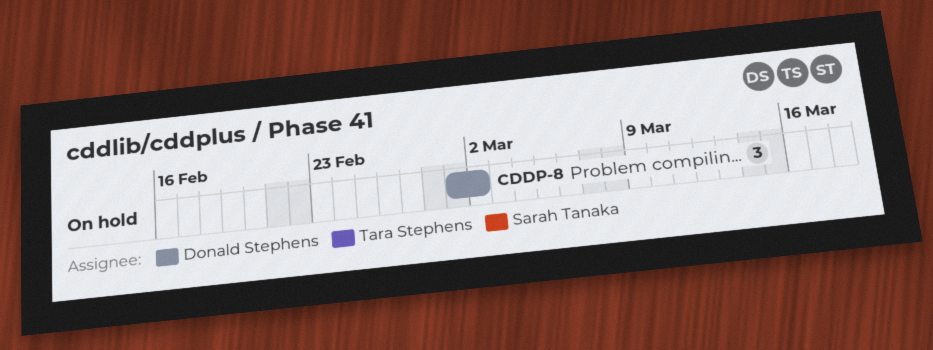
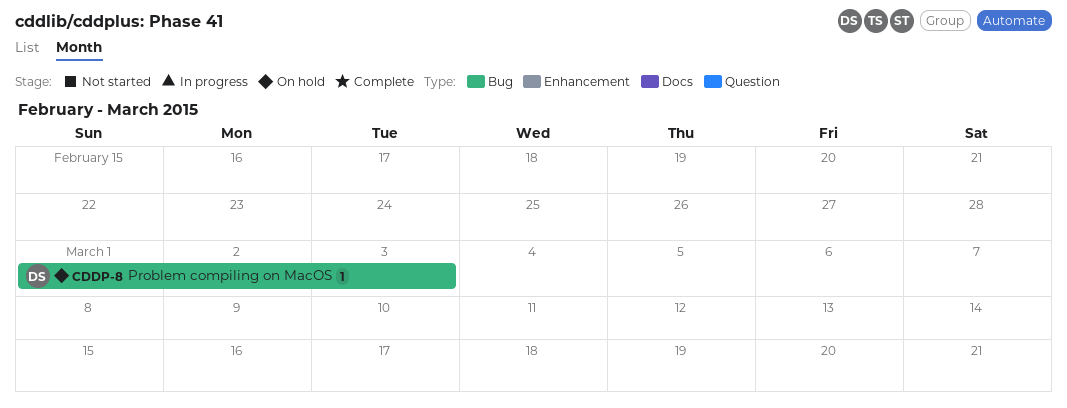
CDDP-8, estimate: 3 -> 1
CDDP-8, due: Mar 2 -> Mar 3

